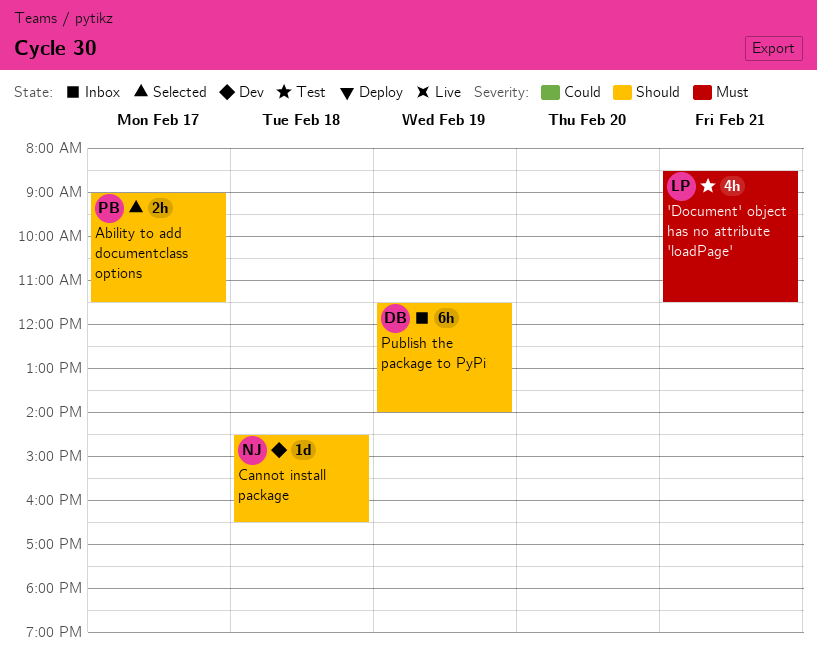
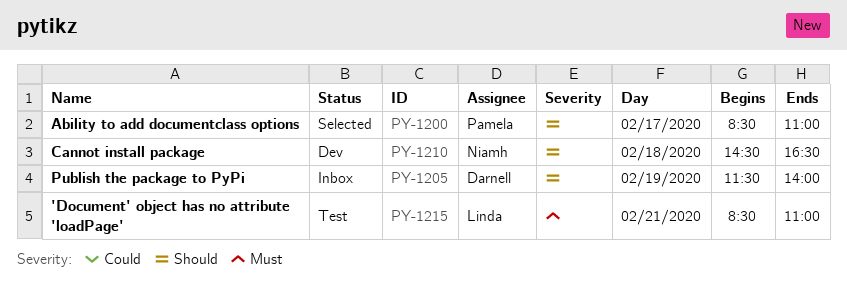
'Document' object has no attribute 'loadPage', ends: 11:30 -> 11:00
Ability to add documentclass options, begins: 09:00 -> 08:30
Ability to add documentclass options, ends: 11:30 -> 11:00

